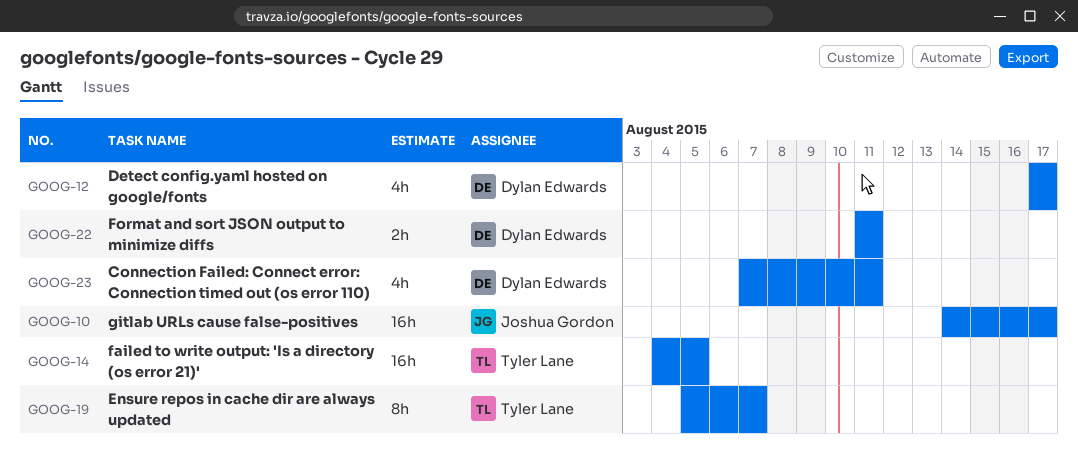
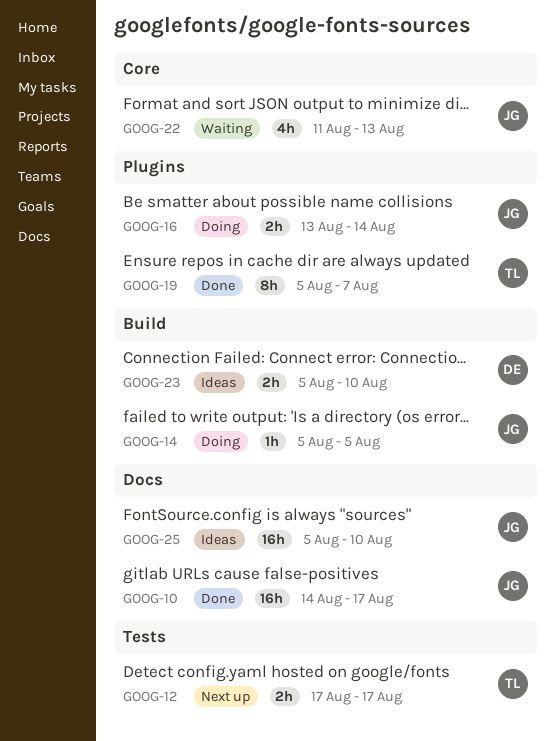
GOOG-12, owner: Dylan Edwards -> Tyler Lane
GOOG-12, estimate: 4h -> 2h
GOOG-14, owner: Tyler Lane -> Joshua Gordon
GOOG-14, estimate: 16h -> 1h
GOOG-14, start: Aug 4 -> Aug 5
GOOG-16: none -> present
GOOG-22, owner: Dylan Edwards -> Joshua Gordon
GOOG-22, estimate: 2h -> 4h
GOOG-22, due: Aug 11 -> Aug 13
GOOG-23, estimate: 4h -> 2h
GOOG-23, start: Aug 7 -> Aug 5
GOOG-23, due: Aug 11 -> Aug 10
GOOG-25: none -> present

